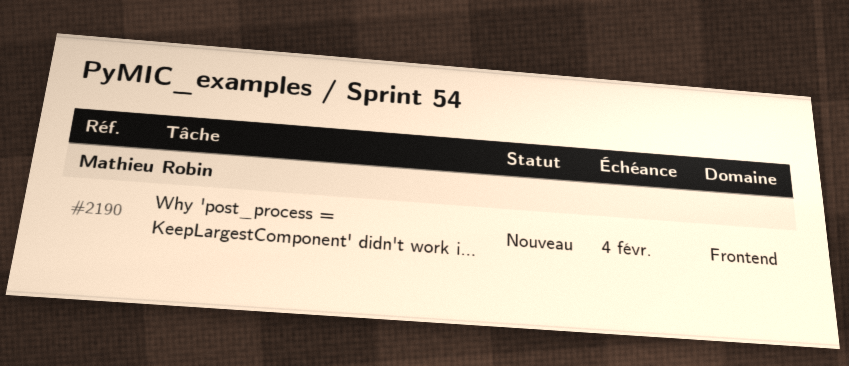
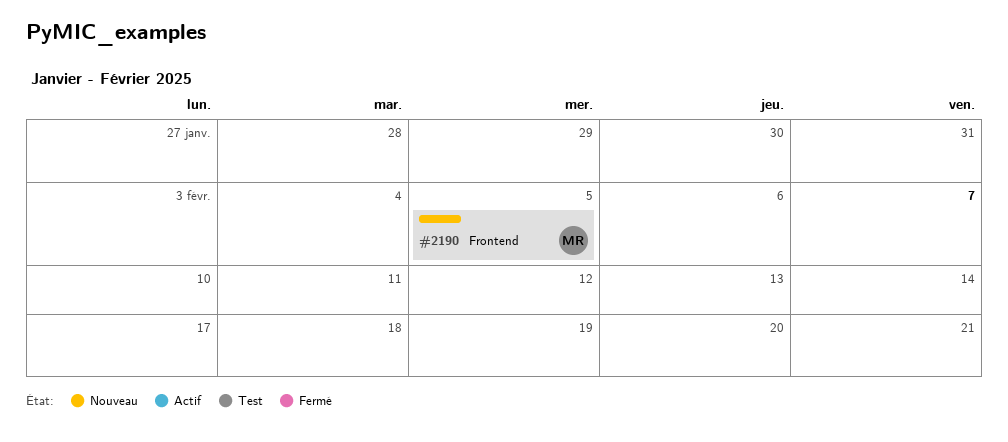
#2190, due: Feb 4 -> Feb 5

